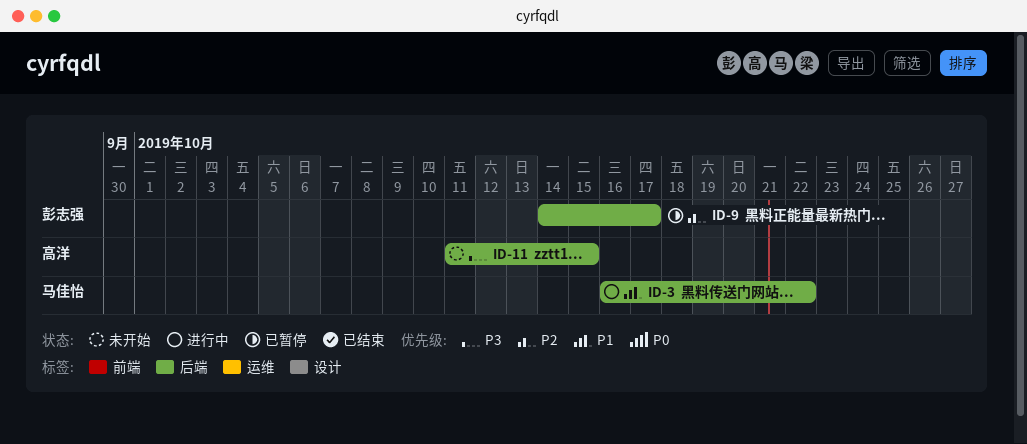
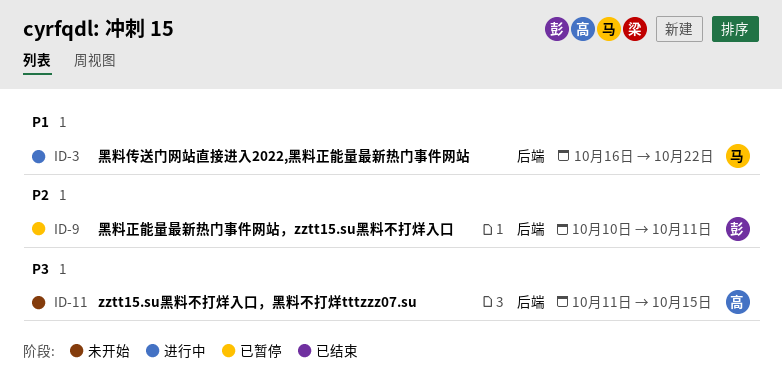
ID-9, start: Oct 14 -> Oct 10
ID-9, due: Oct 17 -> Oct 11

